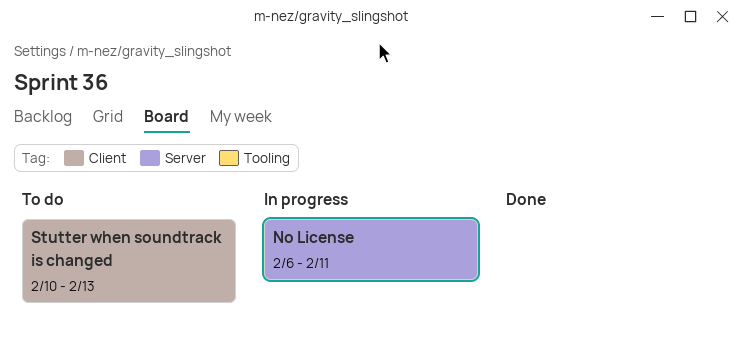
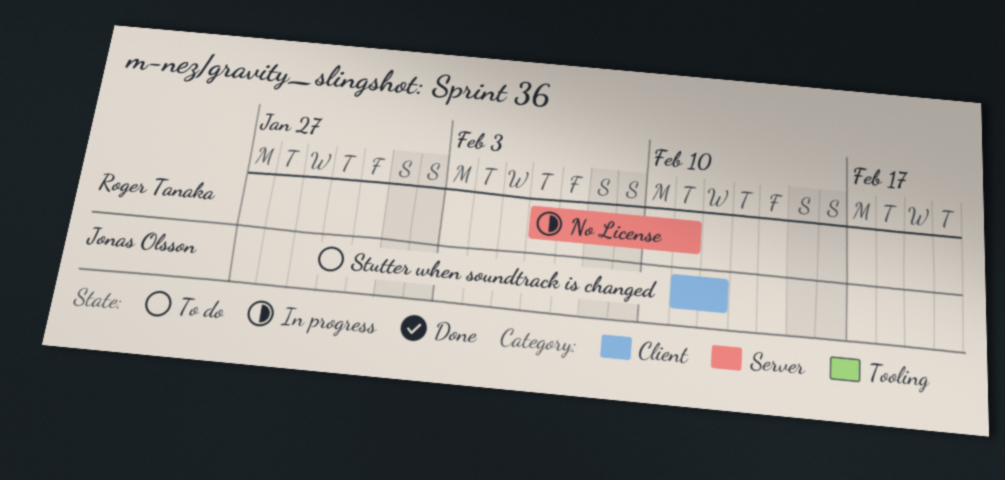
Stutter when soundtrack is changed, start: Feb 10 -> Feb 11
Stutter when soundtrack is changed, due: Feb 13 -> Feb 12

